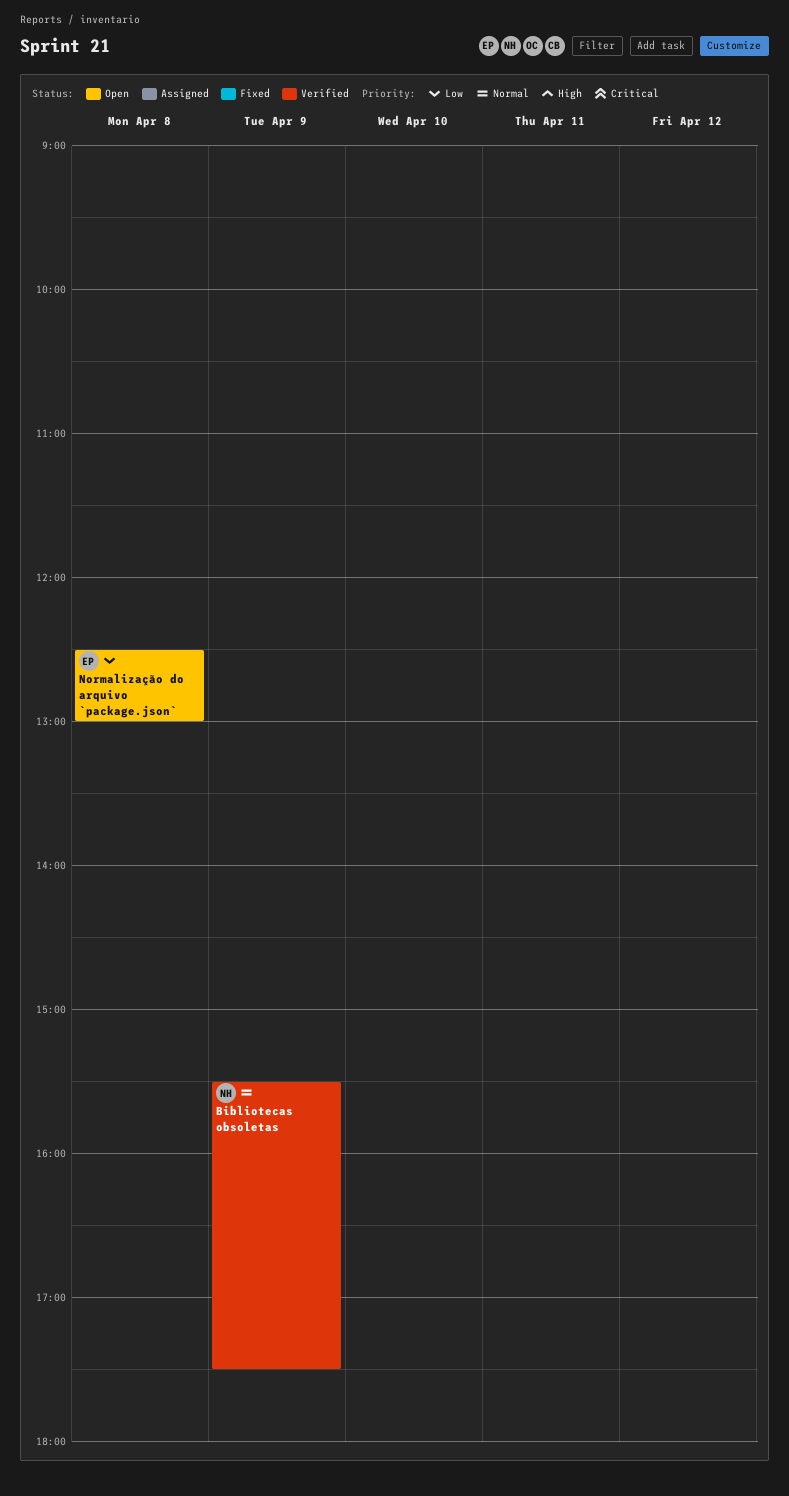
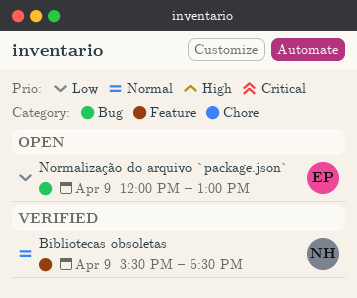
Normalização do arquivo `package.json`, day: Apr 8 -> Apr 9
Normalização do arquivo `package.json`, begins: 12:30 -> 12:00

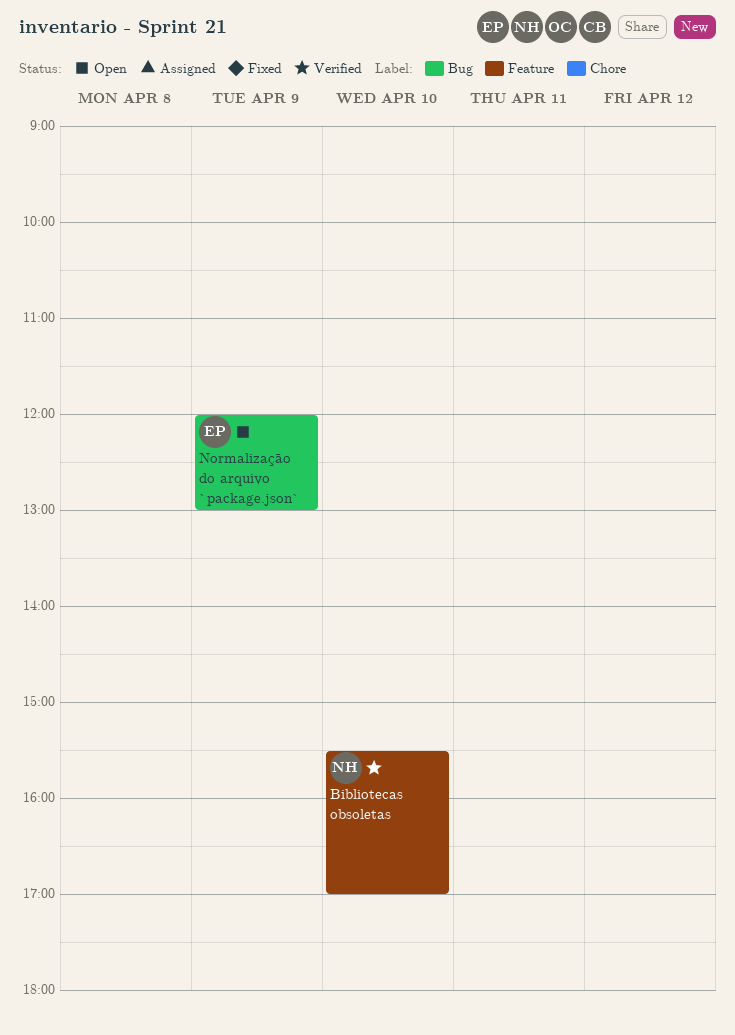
Bibliotecas obsoletas, day: Apr 9 -> Apr 10
Bibliotecas obsoletas, ends: 17:30 -> 17:00

